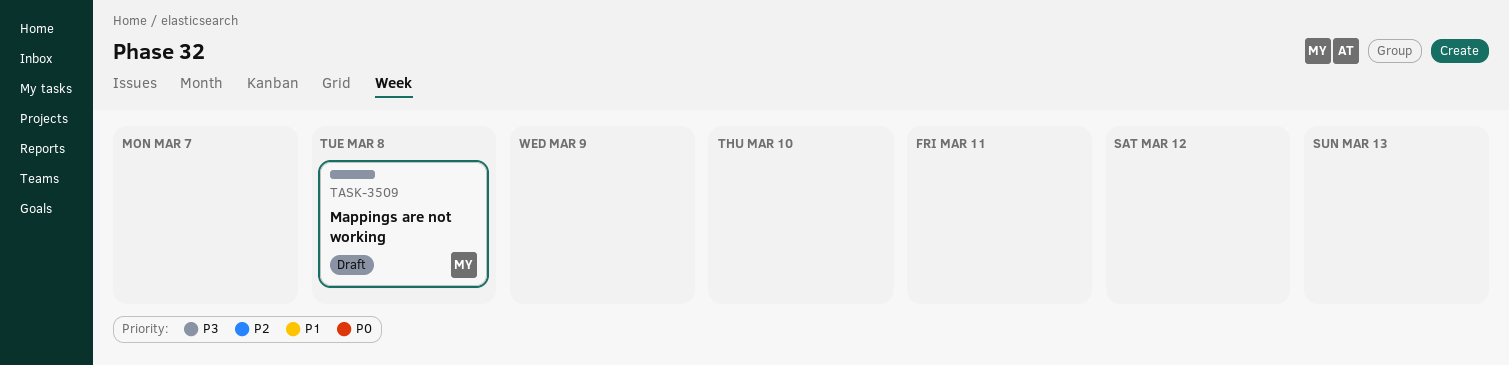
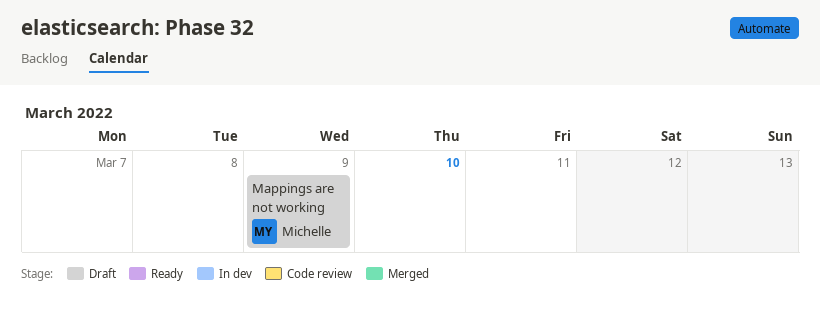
Mappings are not working, due: Mar 8 -> Mar 9

